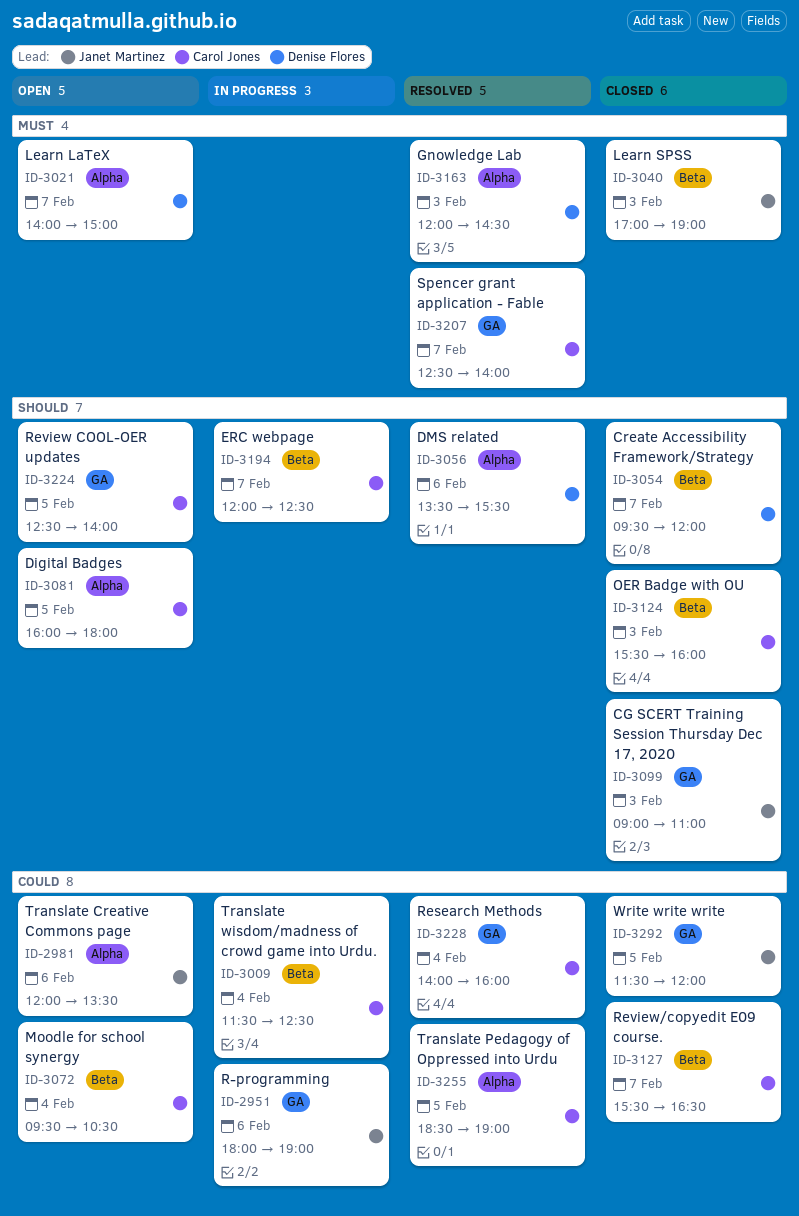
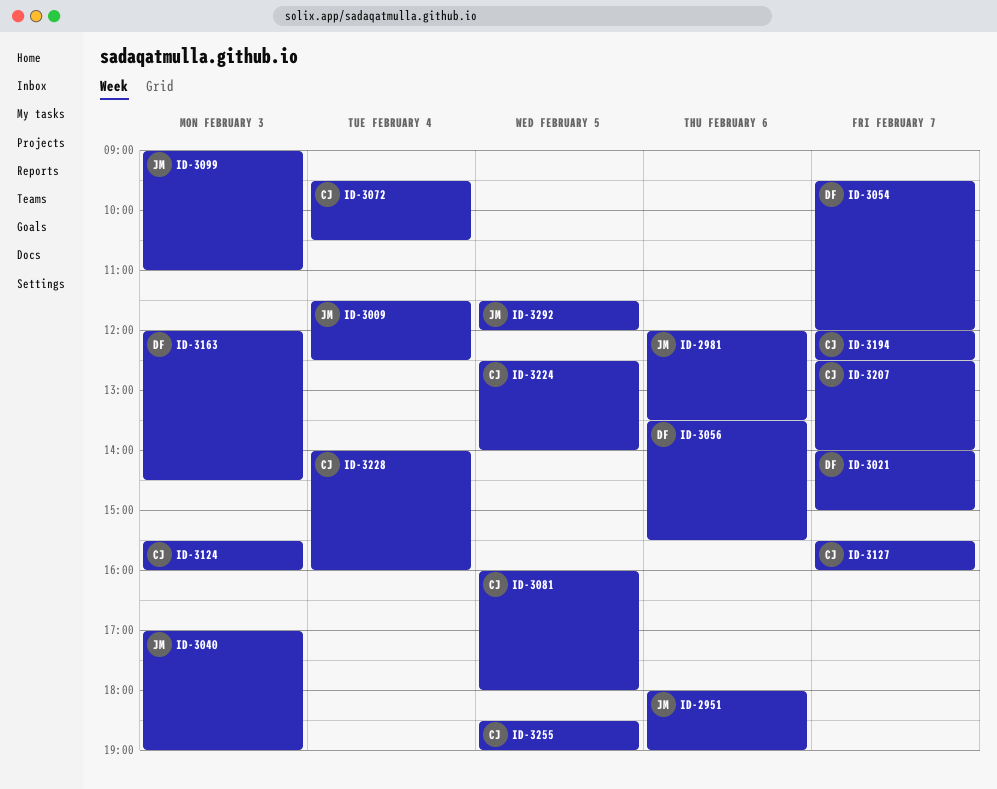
ID-3009, owner: Carol Jones -> Janet Martinez
ID-3127, ends: 16:30 -> 16:00

